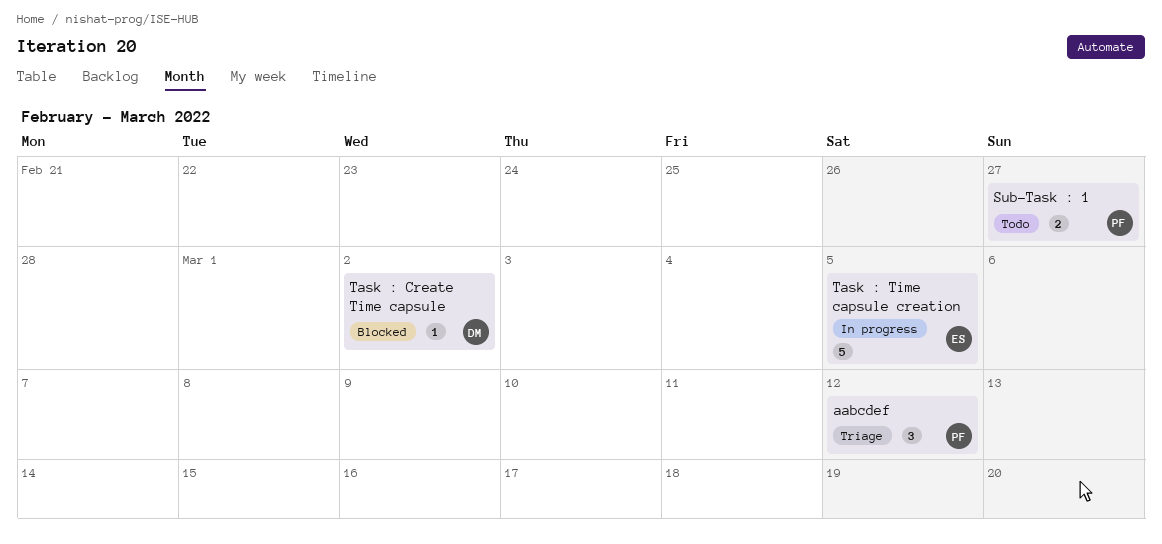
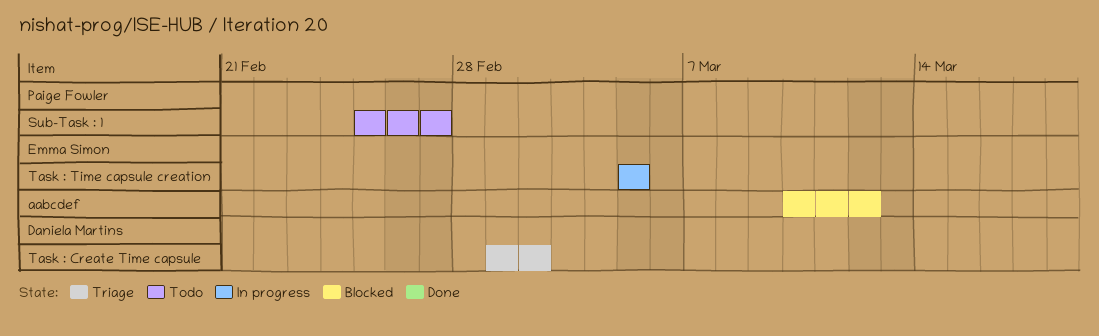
aabcdef, status: Triage -> Blocked
aabcdef, owner: Paige Fowler -> Emma Simon
Task : Create Time capsule, status: Blocked -> Triage

